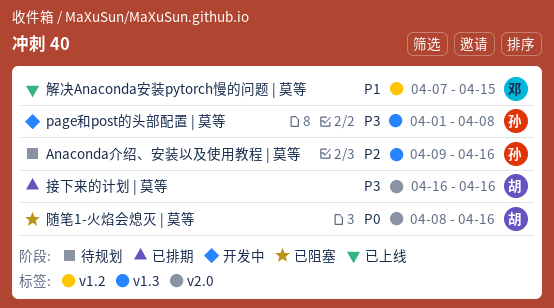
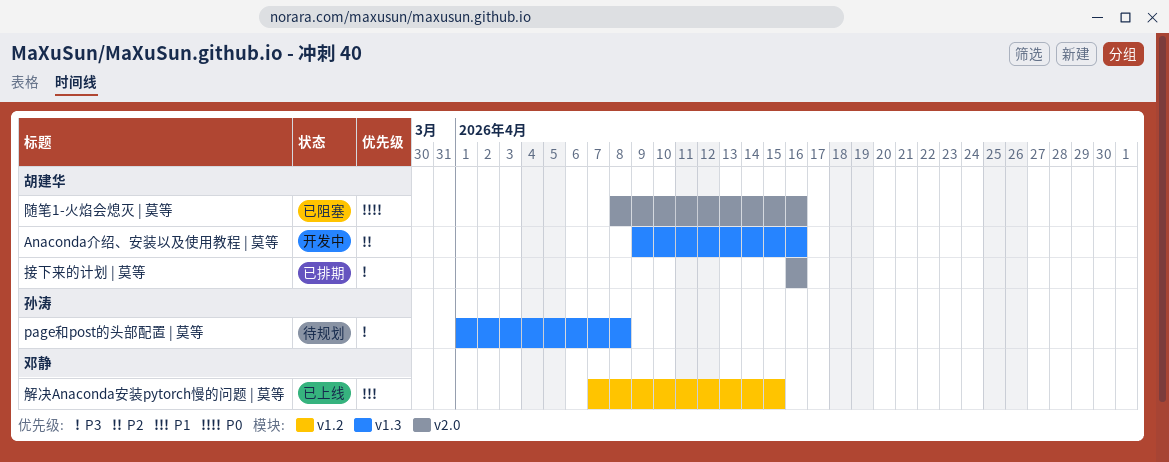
Anaconda介绍、安装以及使用教程 | 莫等, status: 待规划 -> 开发中
Anaconda介绍、安装以及使用教程 | 莫等, owner: 孙涛 -> 胡建华
page和post的头部配置 | 莫等, status: 开发中 -> 待规划

